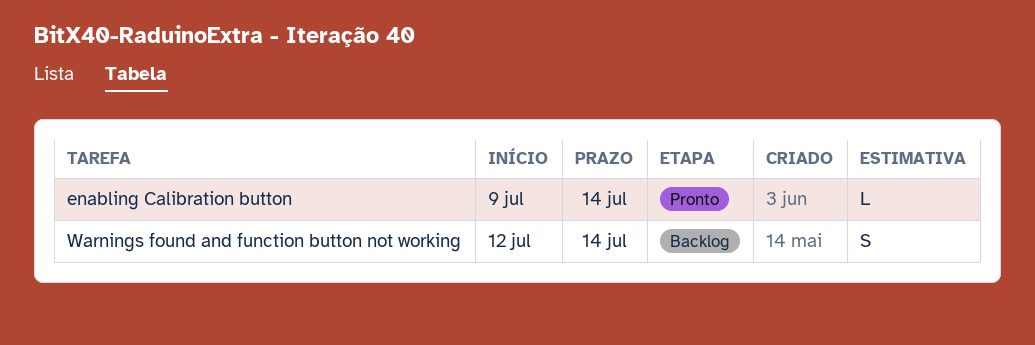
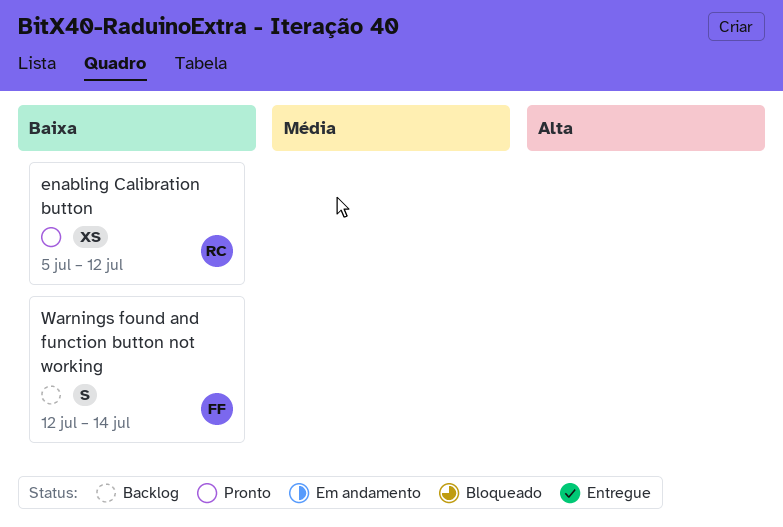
enabling Calibration button, estimate: L -> XS
enabling Calibration button, start: Jul 9 -> Jul 5
enabling Calibration button, due: Jul 14 -> Jul 12

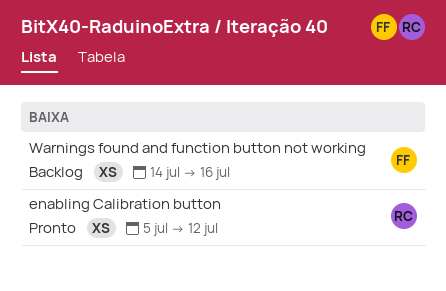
Warnings found and function button not working, estimate: S -> XS
Warnings found and function button not working, start: Jul 12 -> Jul 14
Warnings found and function button not working, due: Jul 14 -> Jul 16

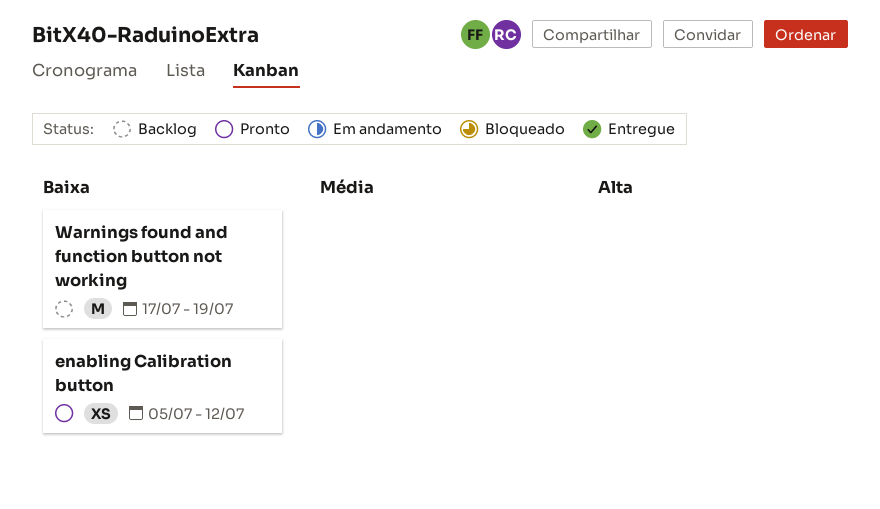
Warnings found and function button not working, estimate: XS -> M
Warnings found and function button not working, start: Jul 14 -> Jul 17
Warnings found and function button not working, due: Jul 16 -> Jul 19

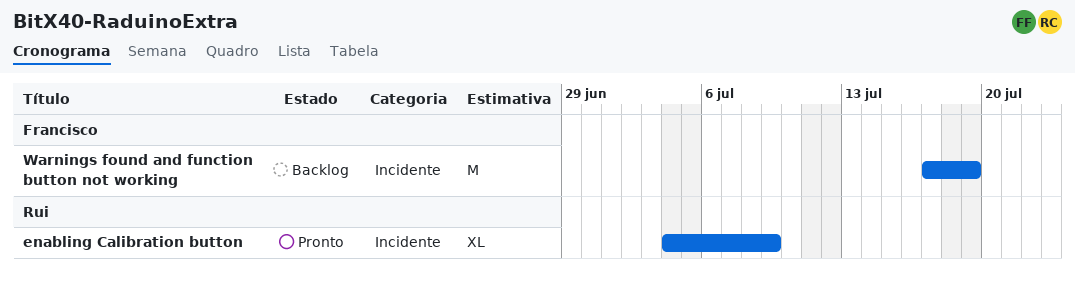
enabling Calibration button, estimate: XS -> XL
enabling Calibration button, start: Jul 5 -> Jul 4
enabling Calibration button, due: Jul 12 -> Jul 9

